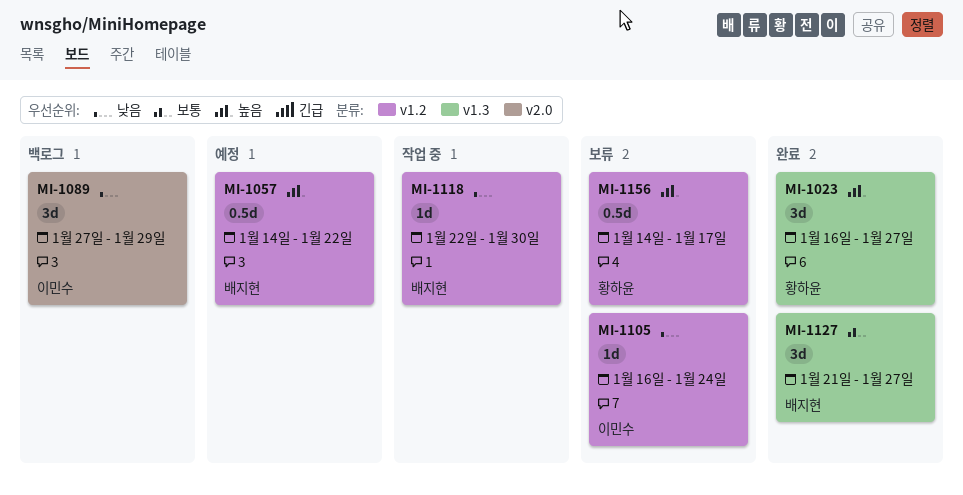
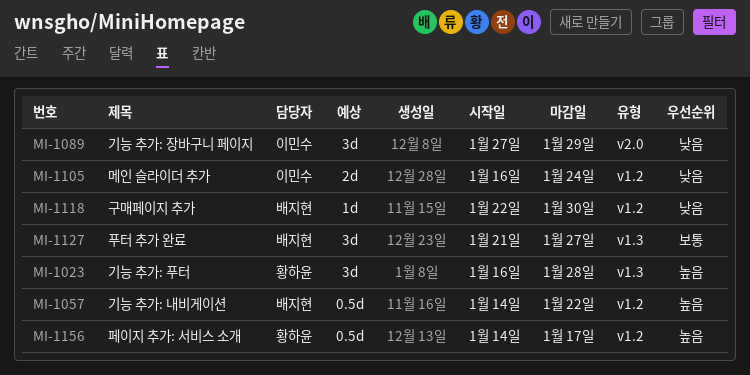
MI-1023, due: Jan 27 -> Jan 28
MI-1105, estimate: 1d -> 2d

